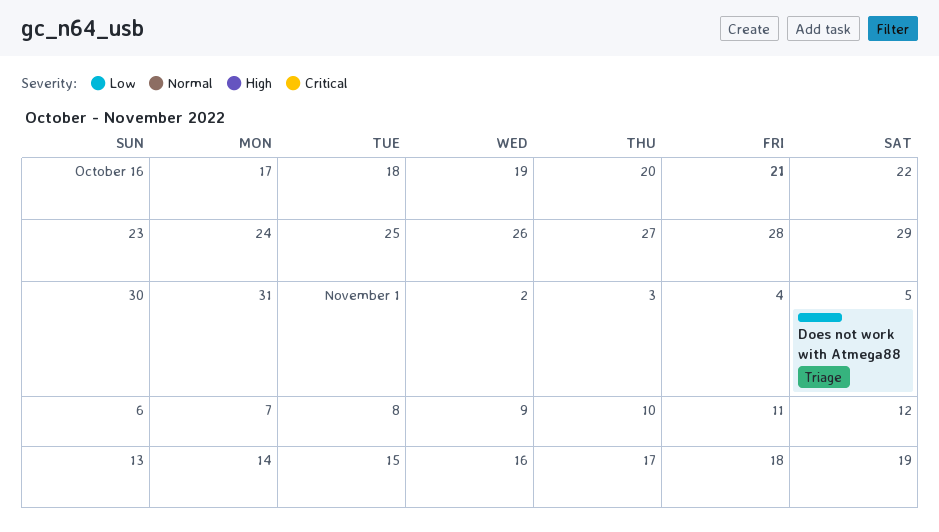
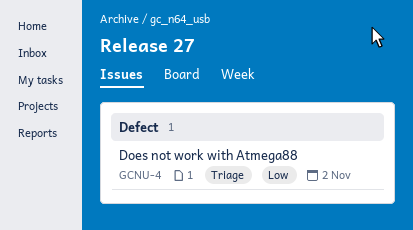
Does not work with Atmega88, due: Nov 5 -> Nov 2

